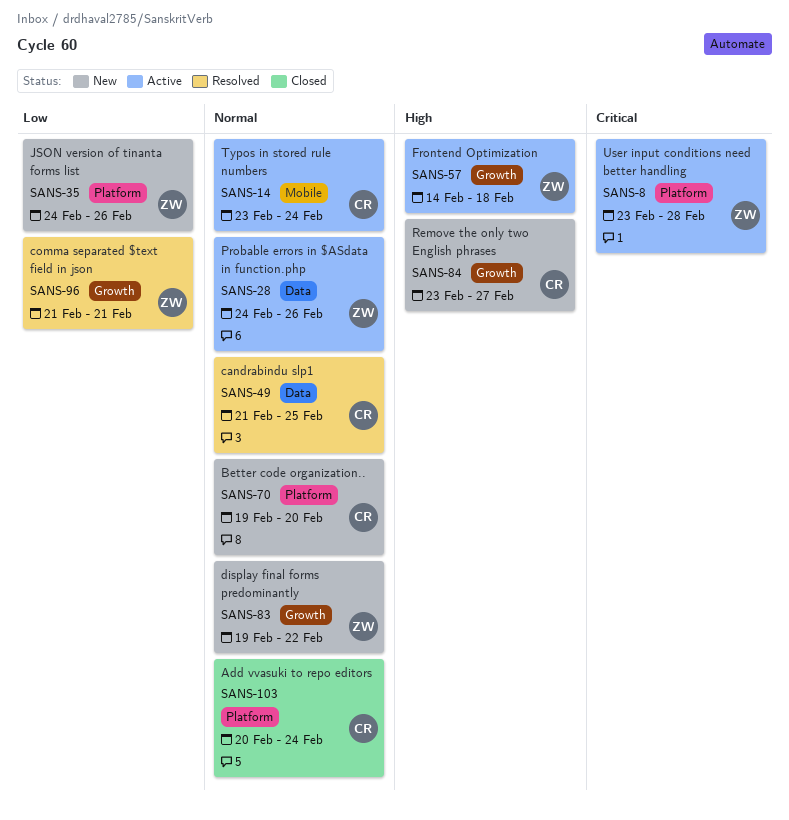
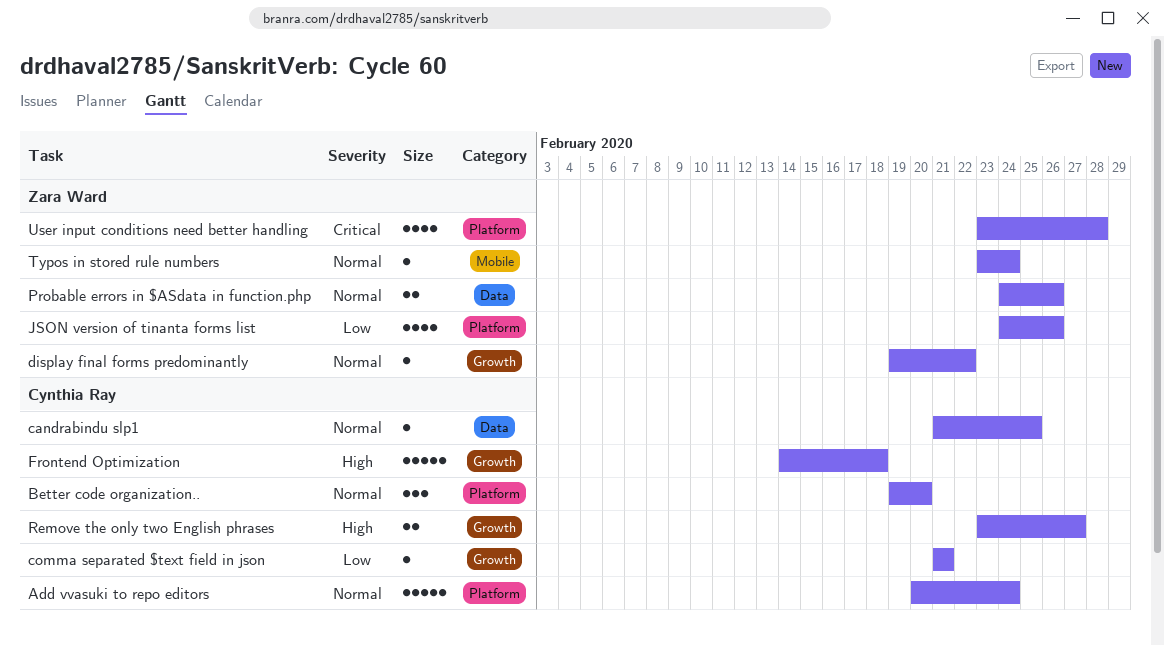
comma separated $text field in json, owner: Zara Ward -> Cynthia Ray
Frontend Optimization, owner: Zara Ward -> Cynthia Ray
Typos in stored rule numbers, owner: Cynthia Ray -> Zara Ward

